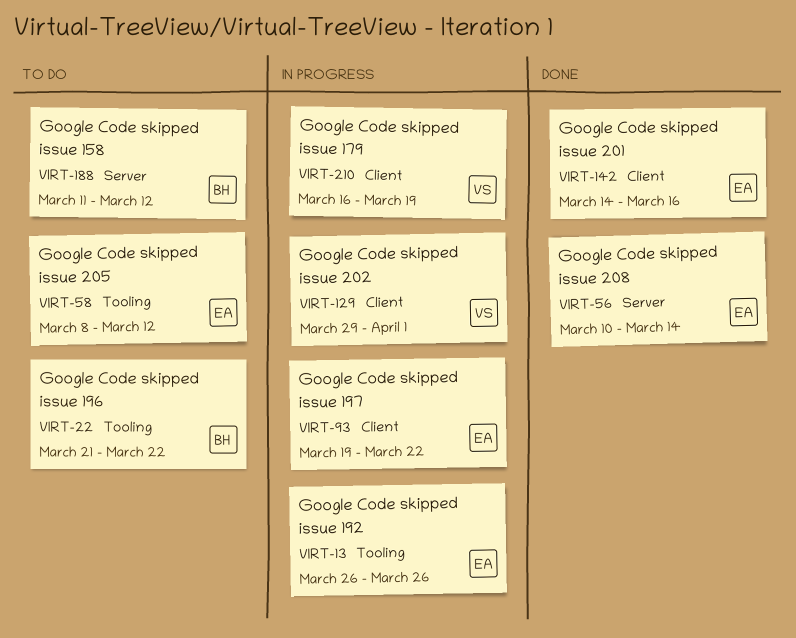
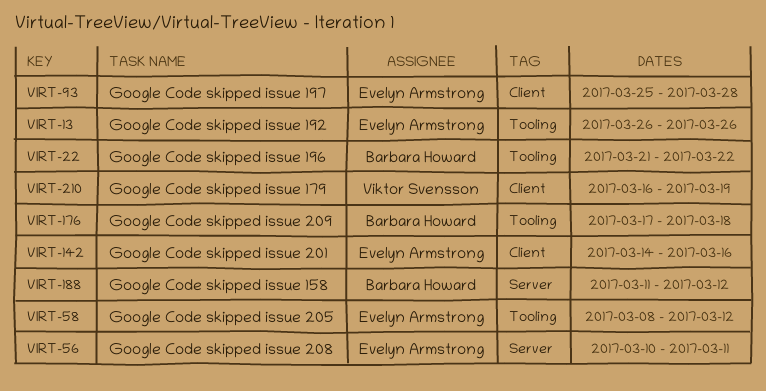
VIRT-56, due: Mar 14 -> Mar 11
VIRT-93, start: Mar 19 -> Mar 25
VIRT-93, due: Mar 22 -> Mar 28
VIRT-129: present -> none
VIRT-176: none -> present

